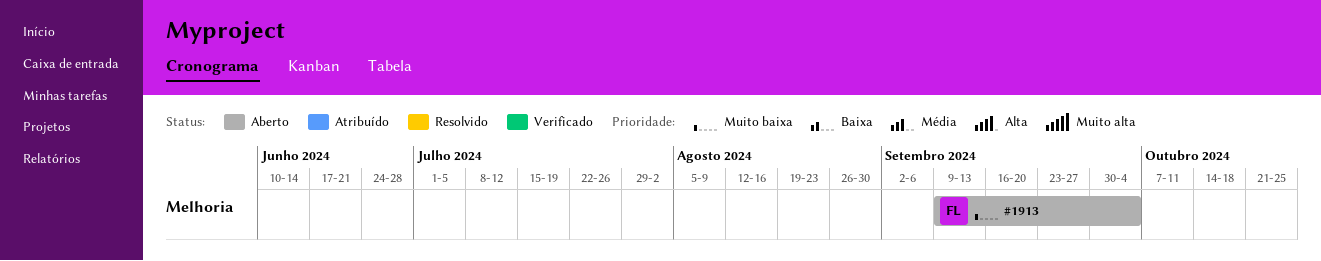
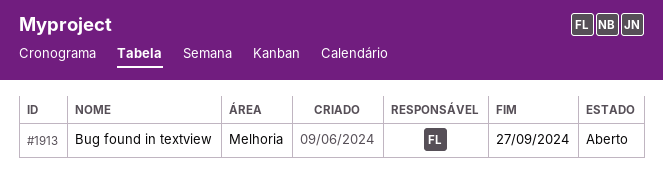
#1913, due: Oct 4 -> Sep 27

